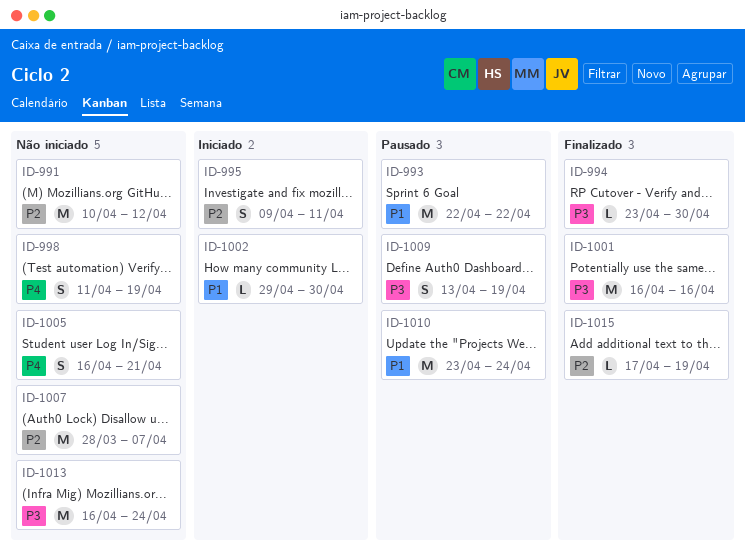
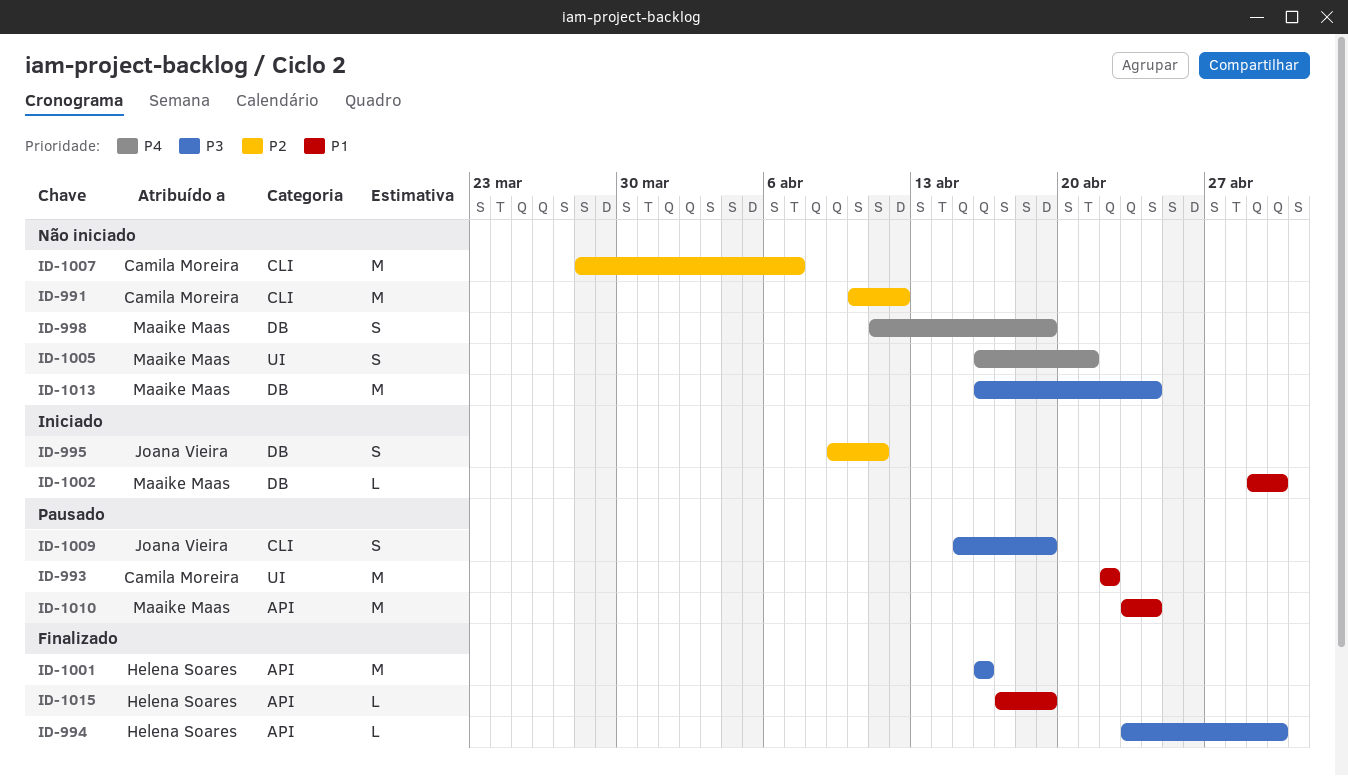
ID-1009, start: Apr 13 -> Apr 15
ID-1015, priority: P2 -> P1

